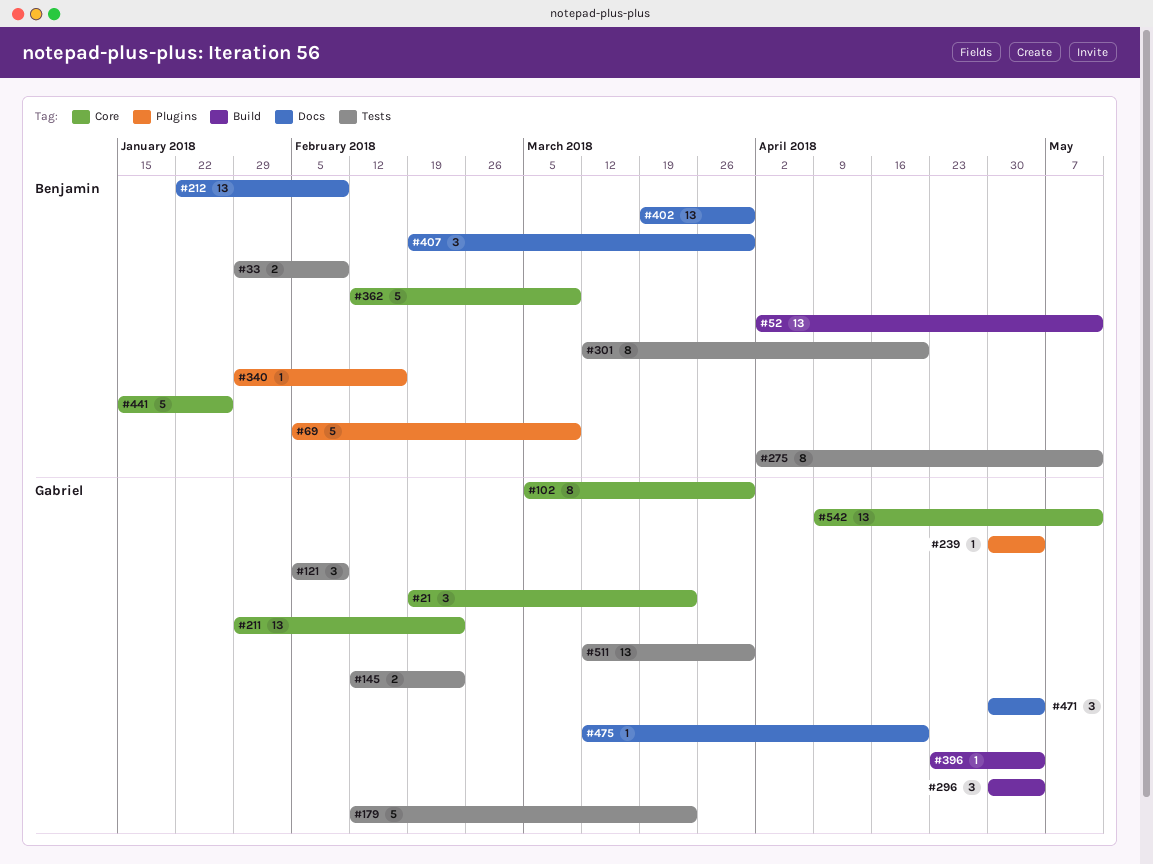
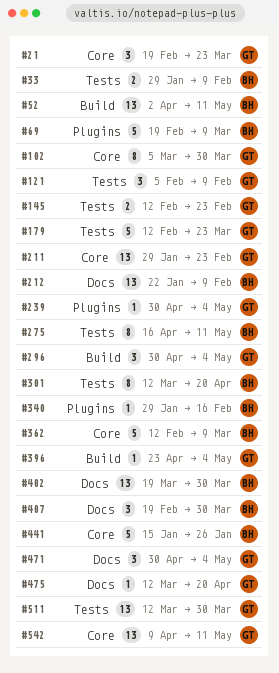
#69, start: Feb 5 -> Feb 19
#275, start: Apr 2 -> Apr 16

